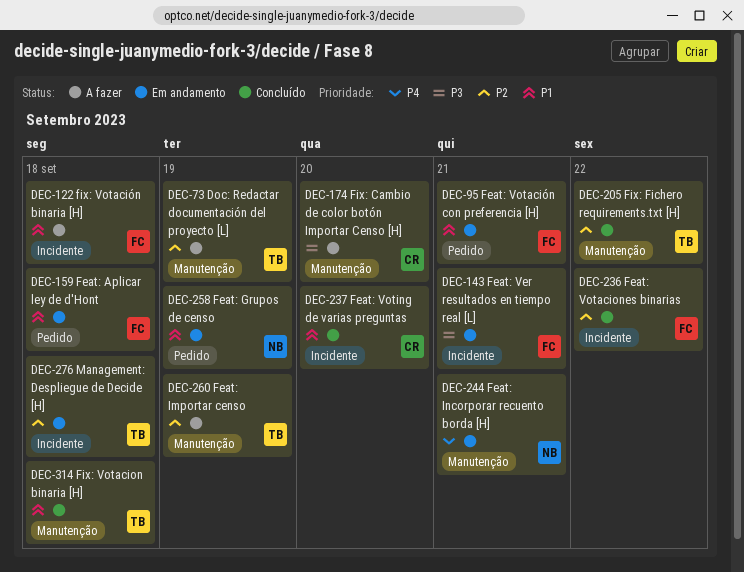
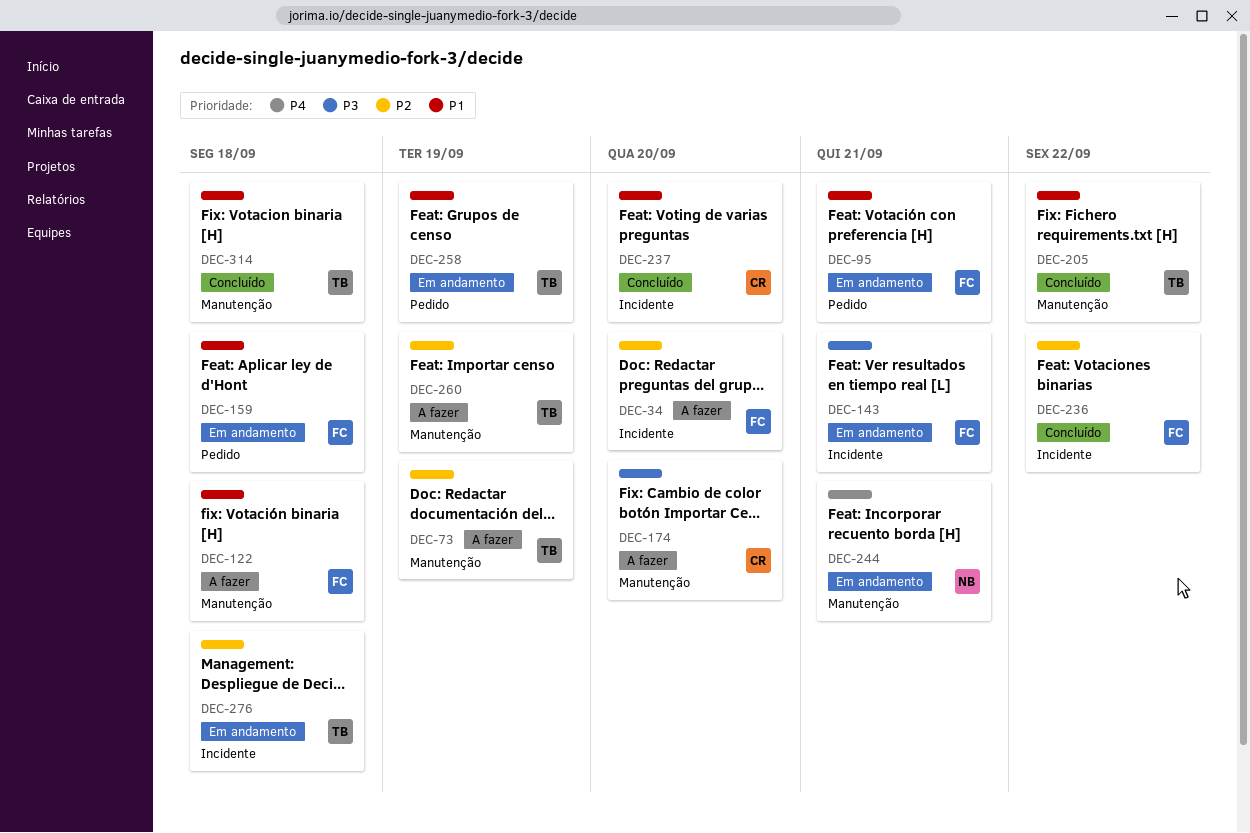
DEC-34: none -> present
DEC-122, label: Incidente -> Manutenção
DEC-205, priority: P2 -> P1
DEC-258, owner: NB -> TB

